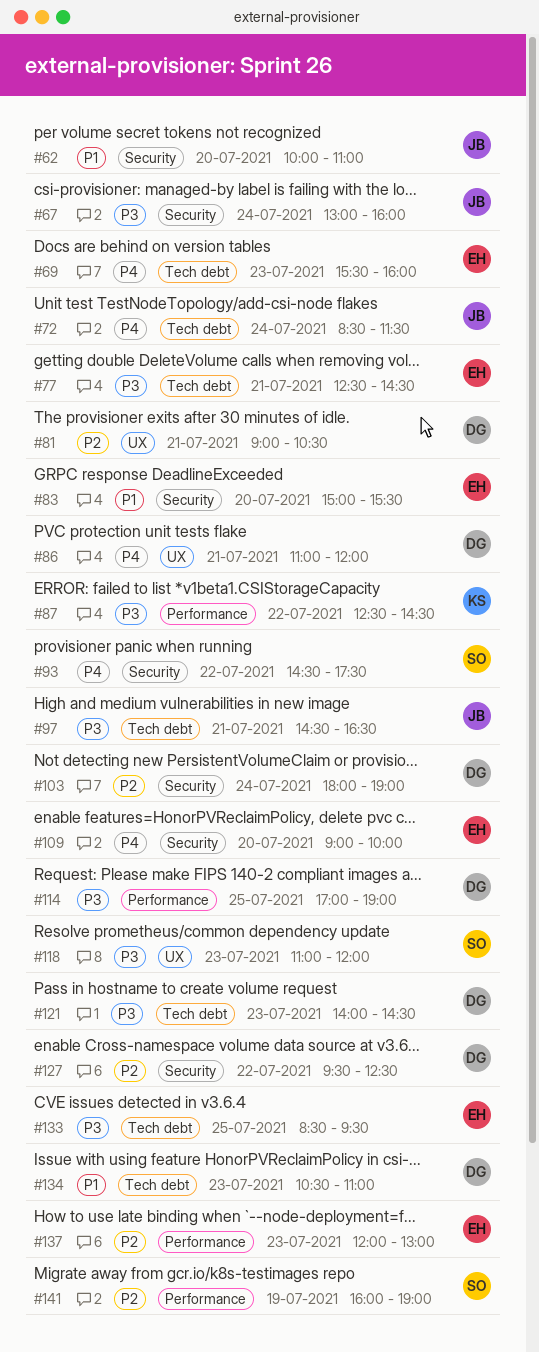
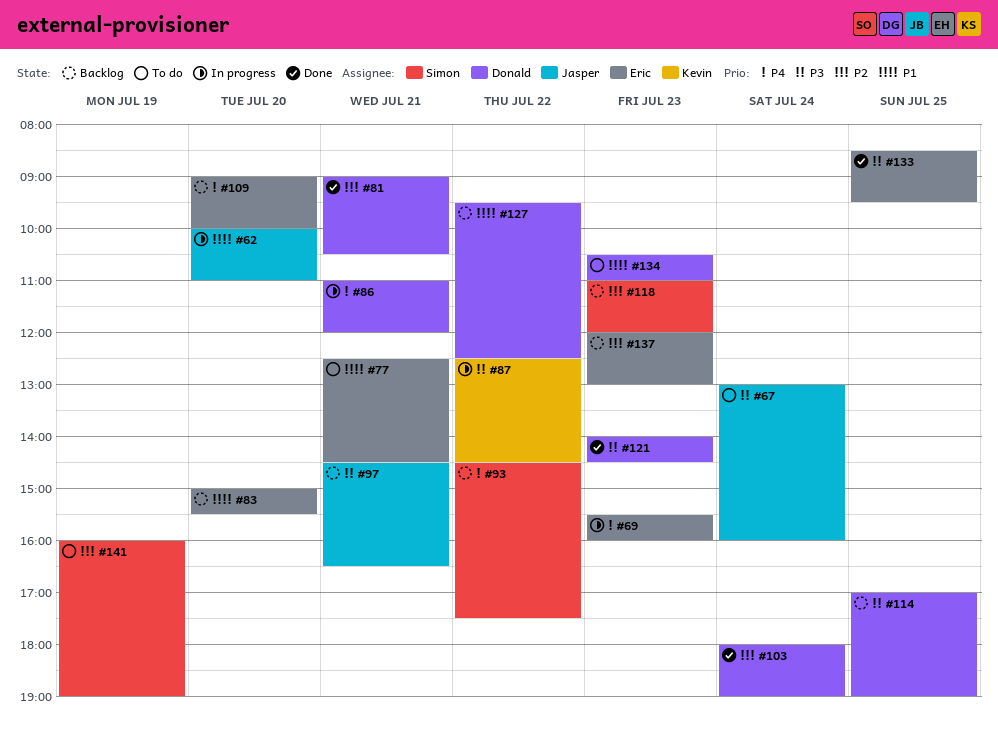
#72: present -> none
#77, priority: P3 -> P1
#118, priority: P3 -> P2
#127, priority: P2 -> P1

